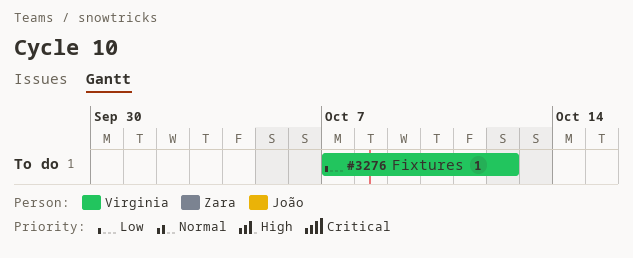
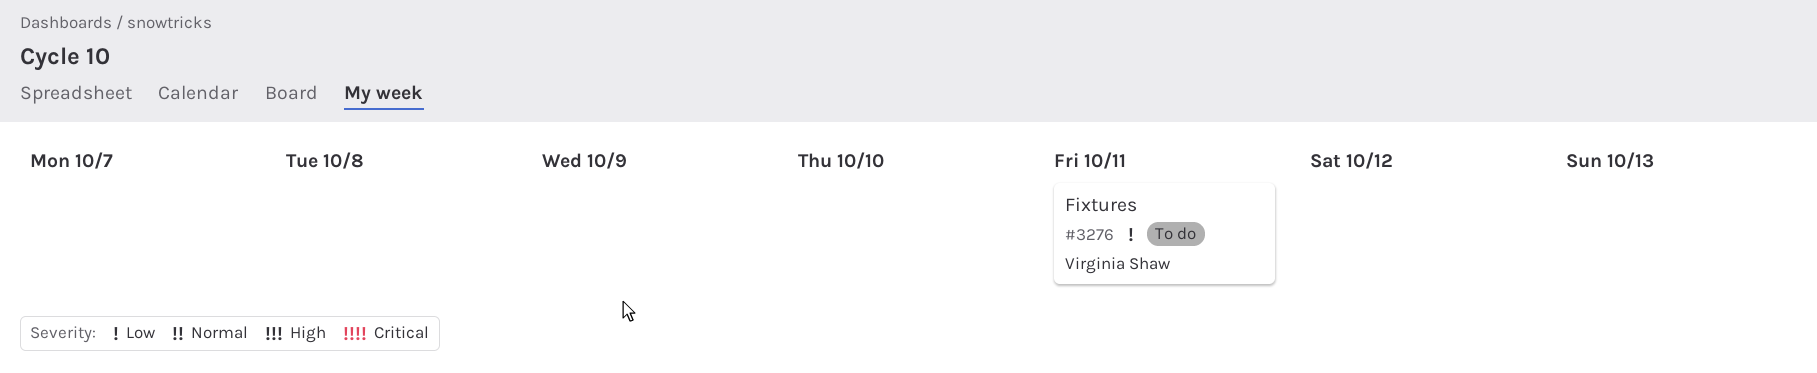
#3276, due: Oct 12 -> Oct 11

